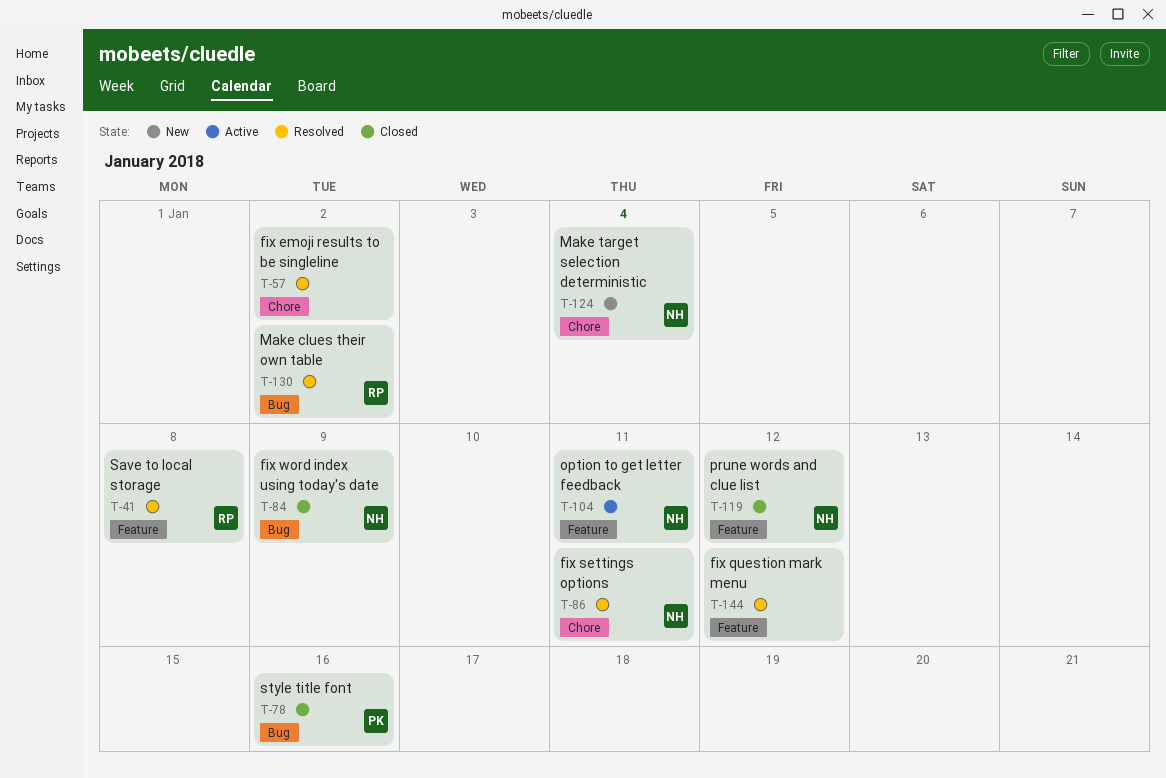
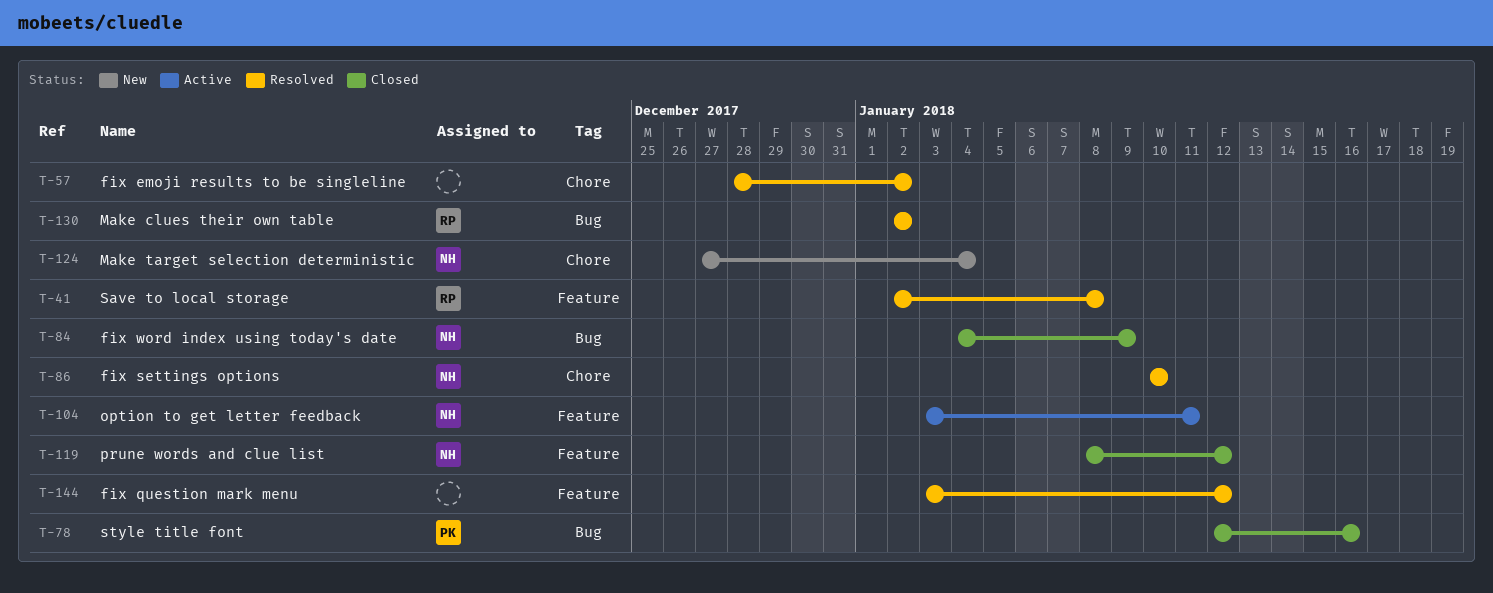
T-86, due: Jan 11 -> Jan 10

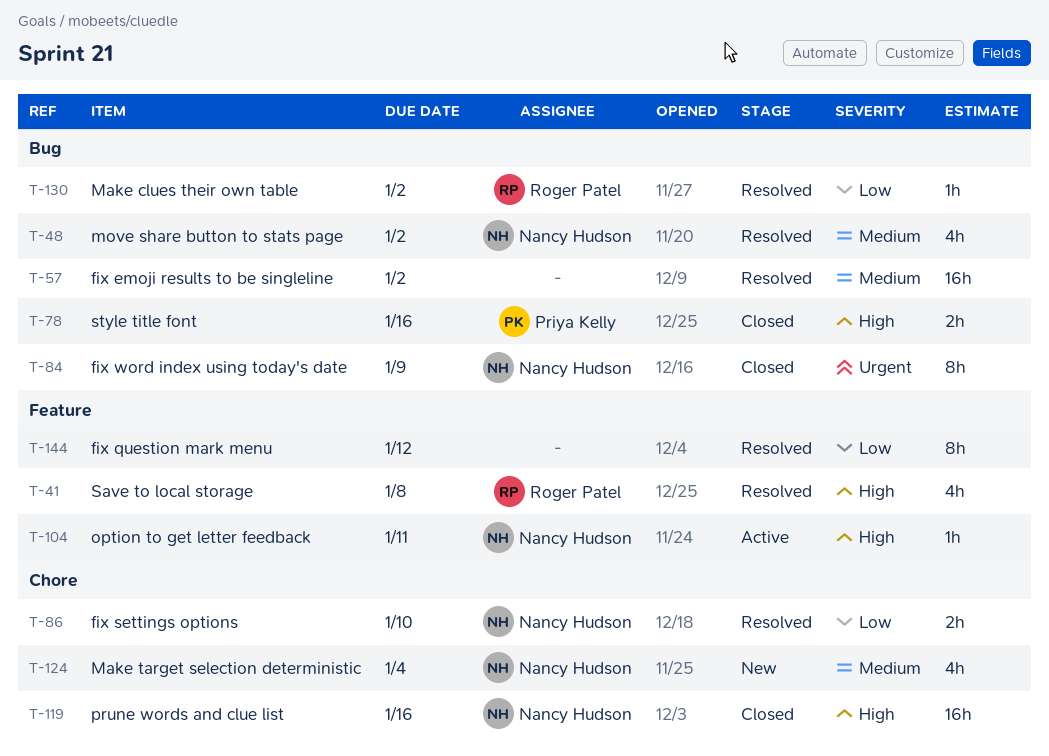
T-48: none -> present
T-57, label: Chore -> Bug
T-119, label: Feature -> Chore
T-119, due: Jan 12 -> Jan 16

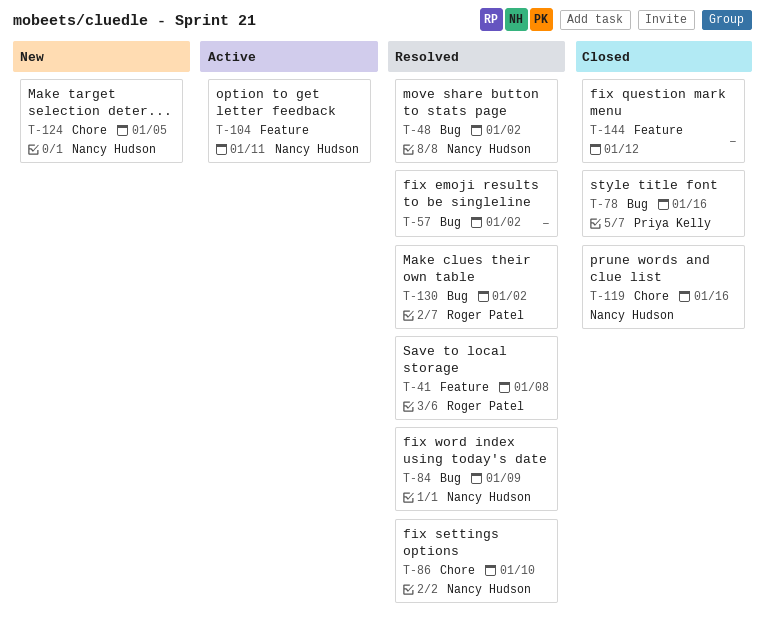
T-84, status: Closed -> Resolved
T-124, due: Jan 4 -> Jan 5
T-144, status: Resolved -> Closed

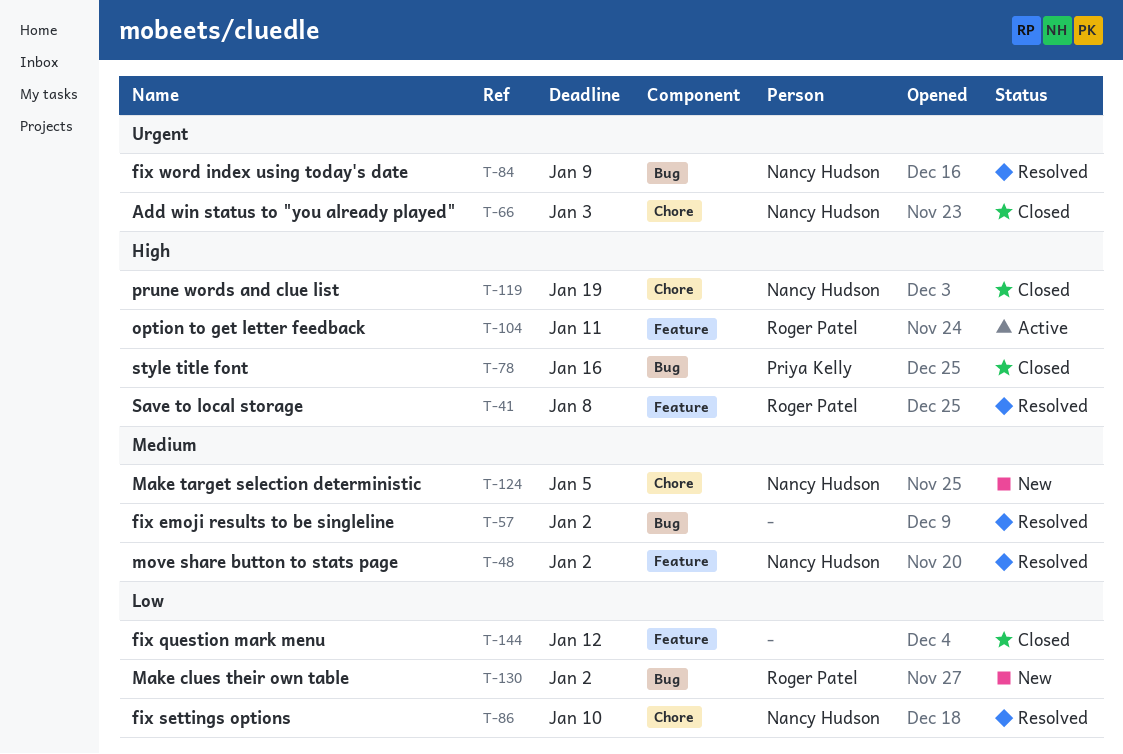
T-48, label: Bug -> Feature
T-66: none -> present
T-104, owner: Nancy Hudson -> Roger Patel
T-119, due: Jan 16 -> Jan 19
T-130, status: Resolved -> New

